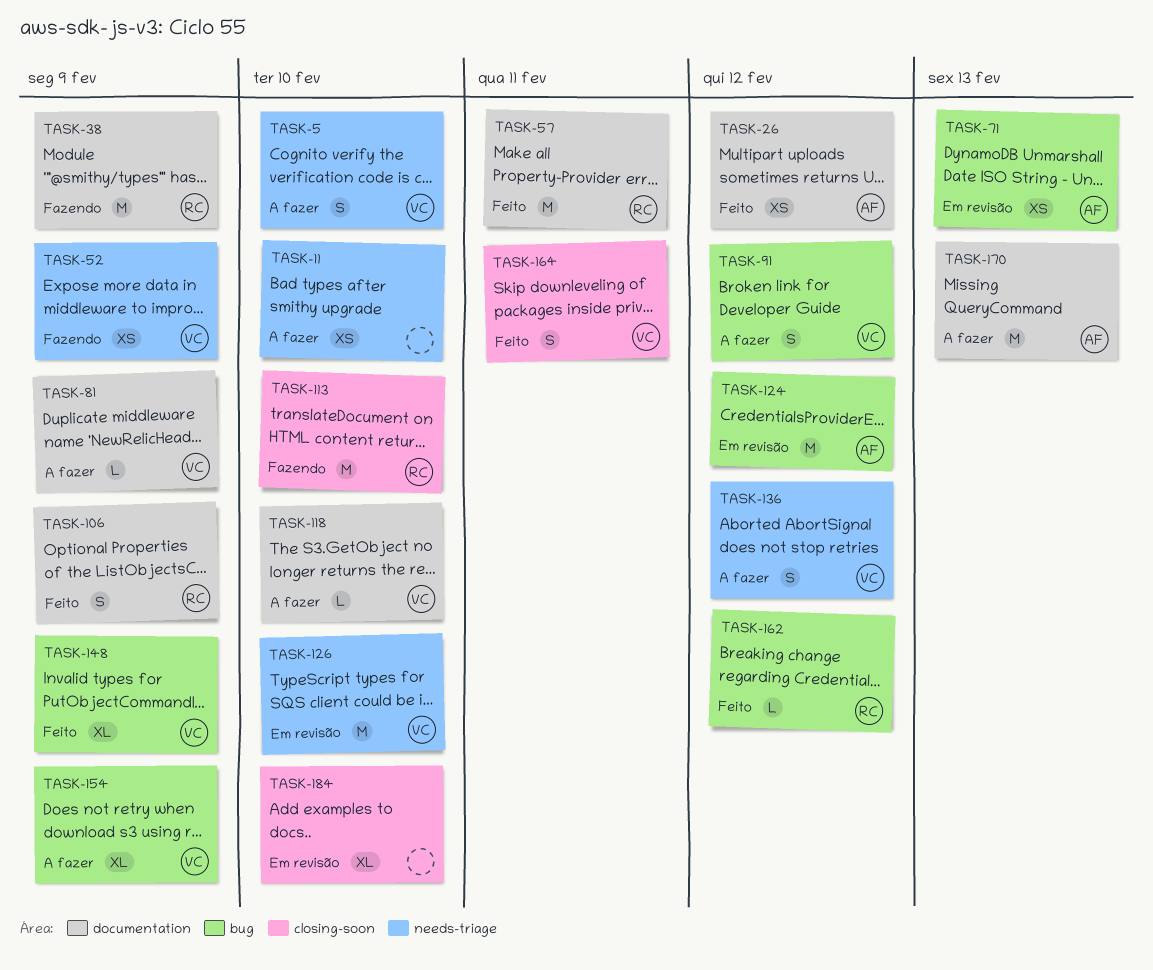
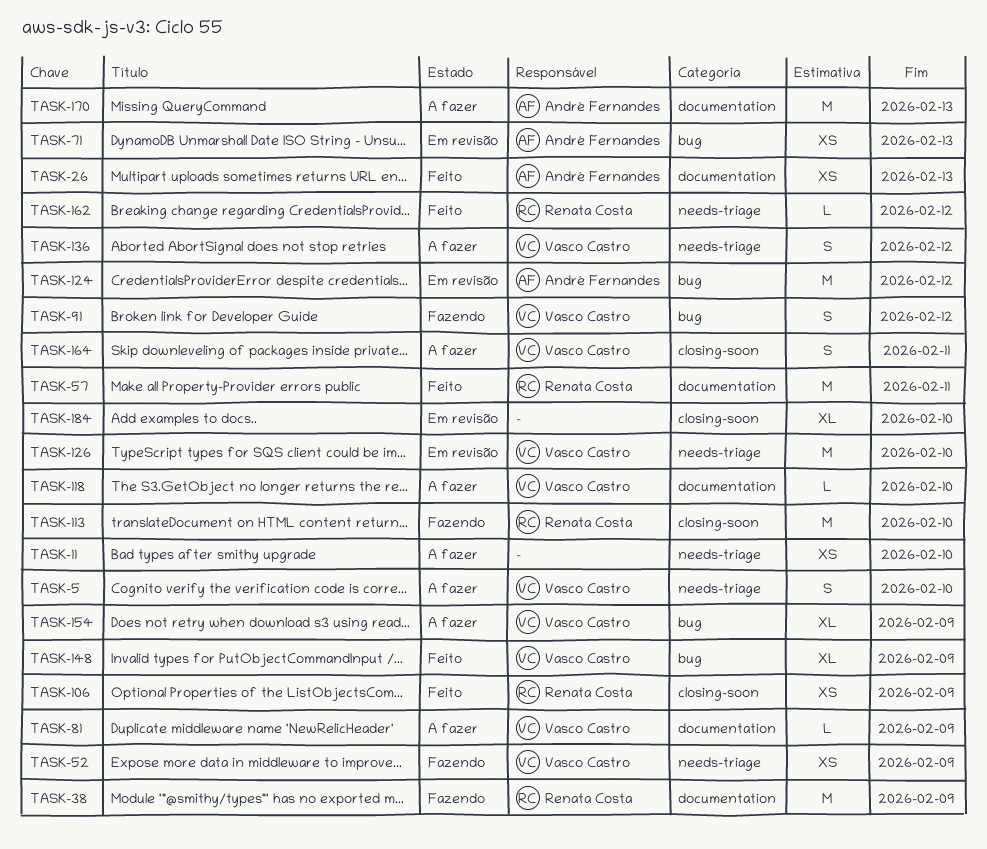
TASK-26, due: Feb 12 -> Feb 13
TASK-91, status: A fazer -> Fazendo
TASK-106, label: documentation -> closing-soon
TASK-106, estimate: S -> XS
TASK-162, label: bug -> needs-triage
TASK-164, status: Feito -> A fazer

